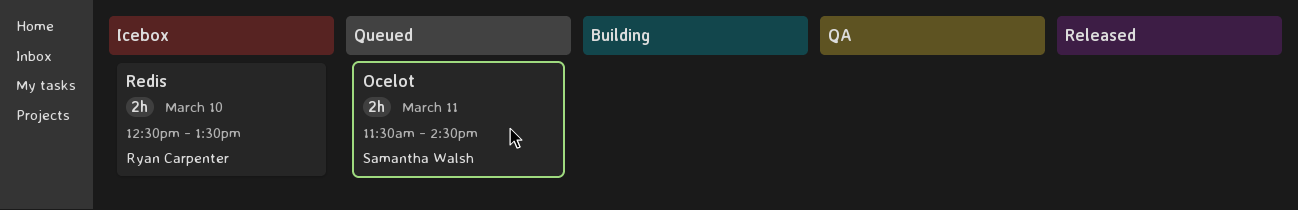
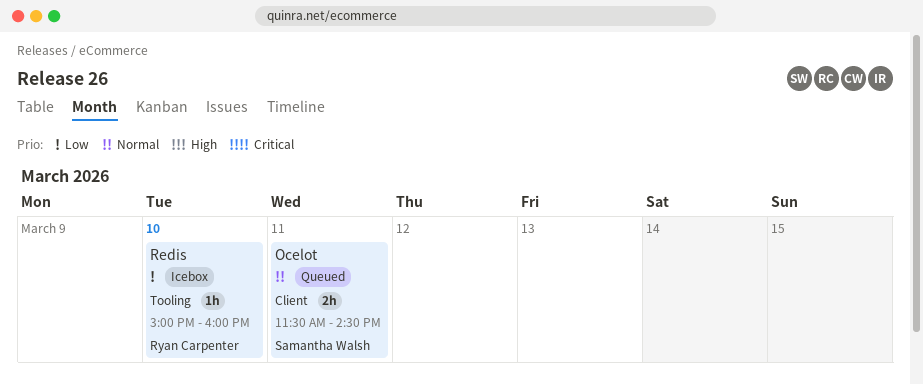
Redis, estimate: 2h -> 1h
Redis, begins: 12:30 -> 15:00
Redis, ends: 13:30 -> 16:00

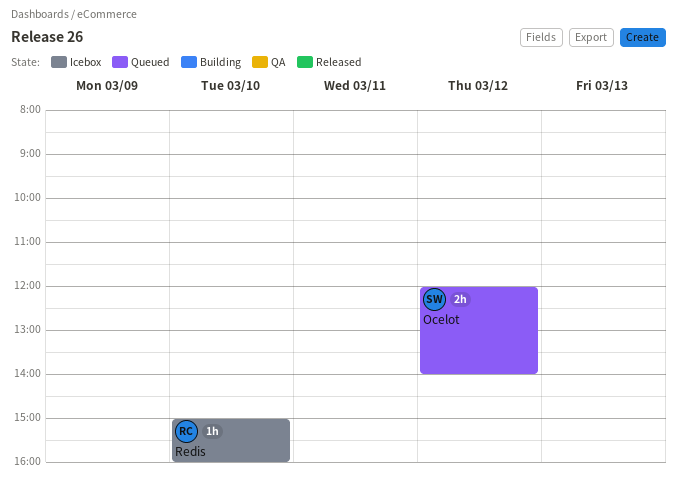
Ocelot, day: Mar 11 -> Mar 12
Ocelot, begins: 11:30 -> 12:00
Ocelot, ends: 14:30 -> 14:00

